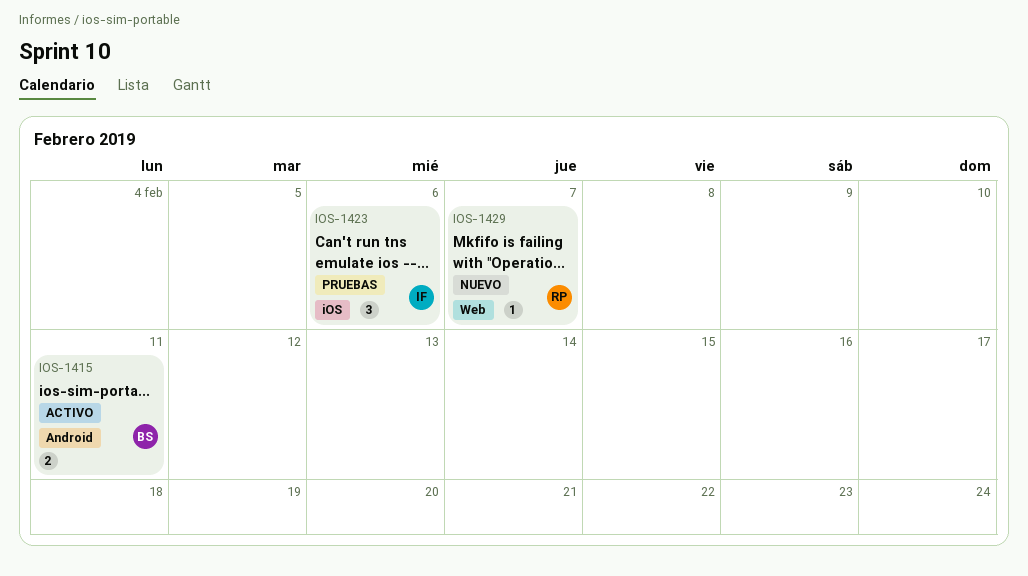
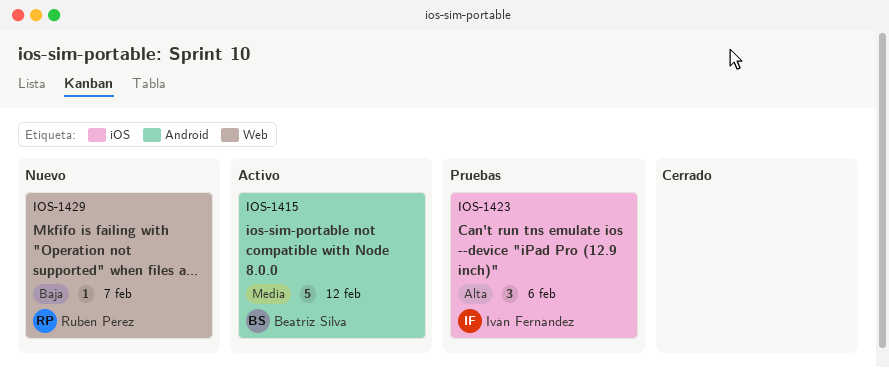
IOS-1415, estimate: 2 -> 5
IOS-1415, due: Feb 11 -> Feb 12

